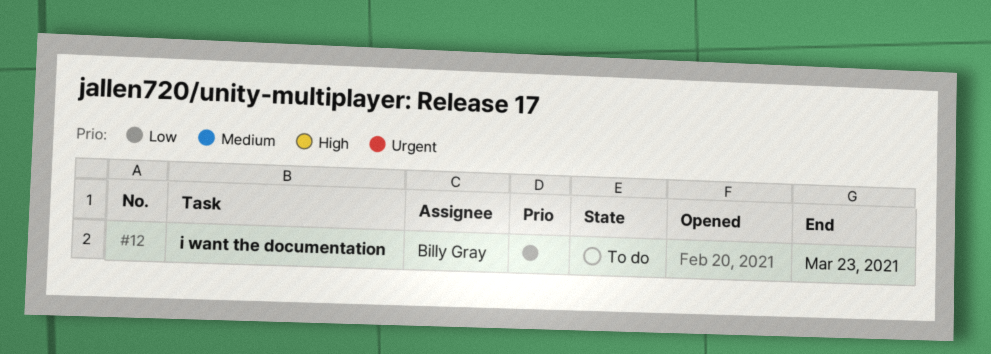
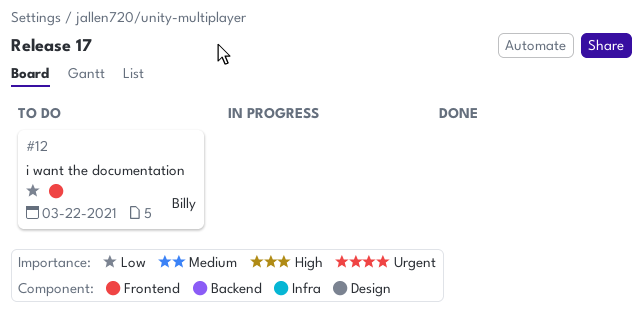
#12, due: Mar 23 -> Mar 22

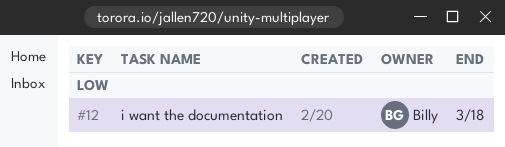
#12, due: Mar 22 -> Mar 18

